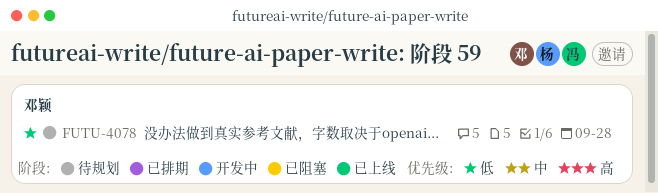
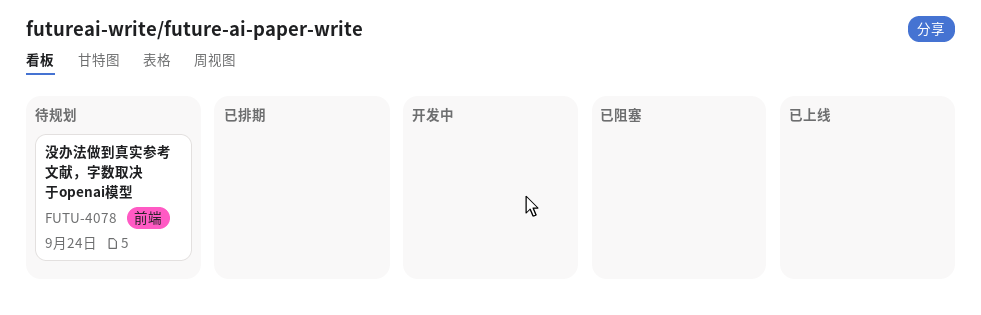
FUTU-4078, due: Sep 28 -> Sep 24

